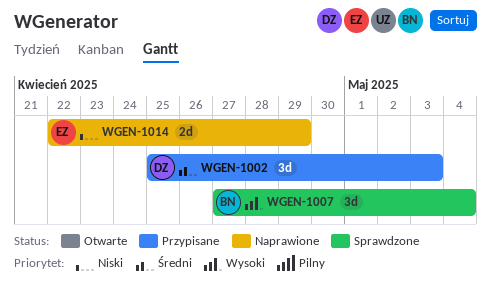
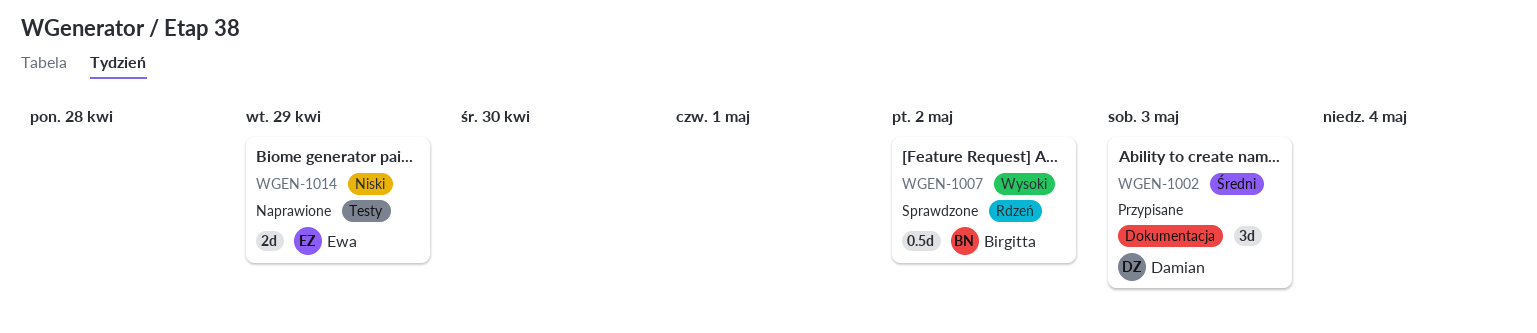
WGEN-1007, estimate: 3d -> 0.5d
WGEN-1007, due: May 4 -> May 2

